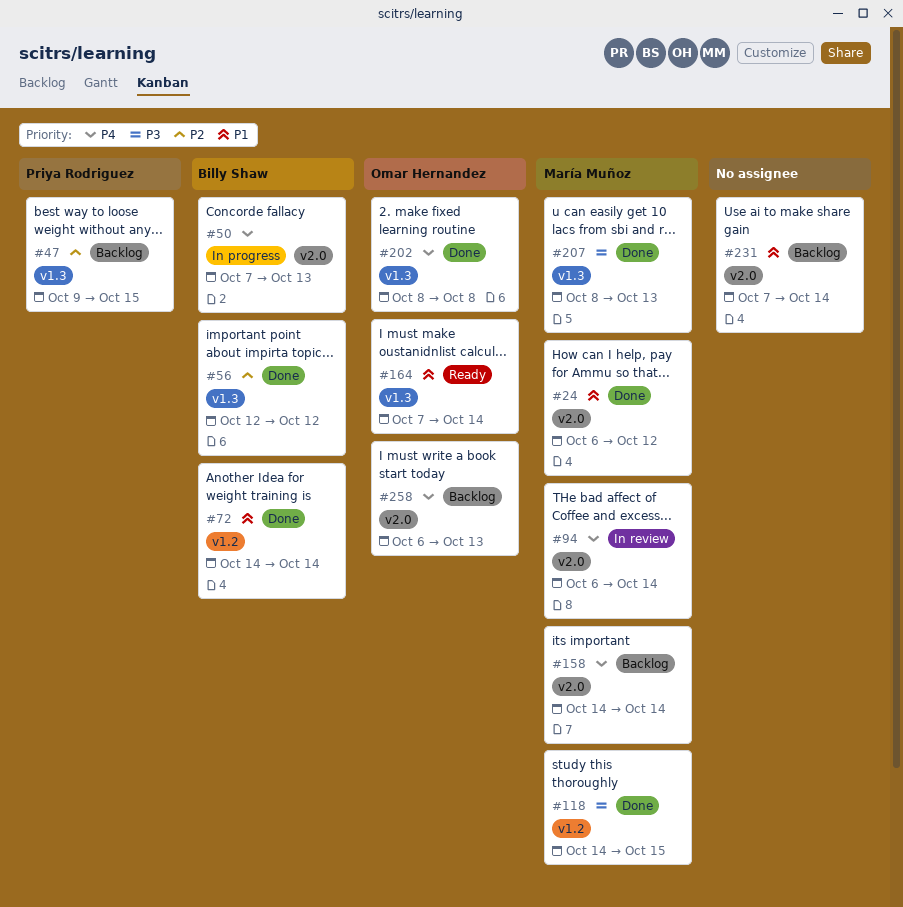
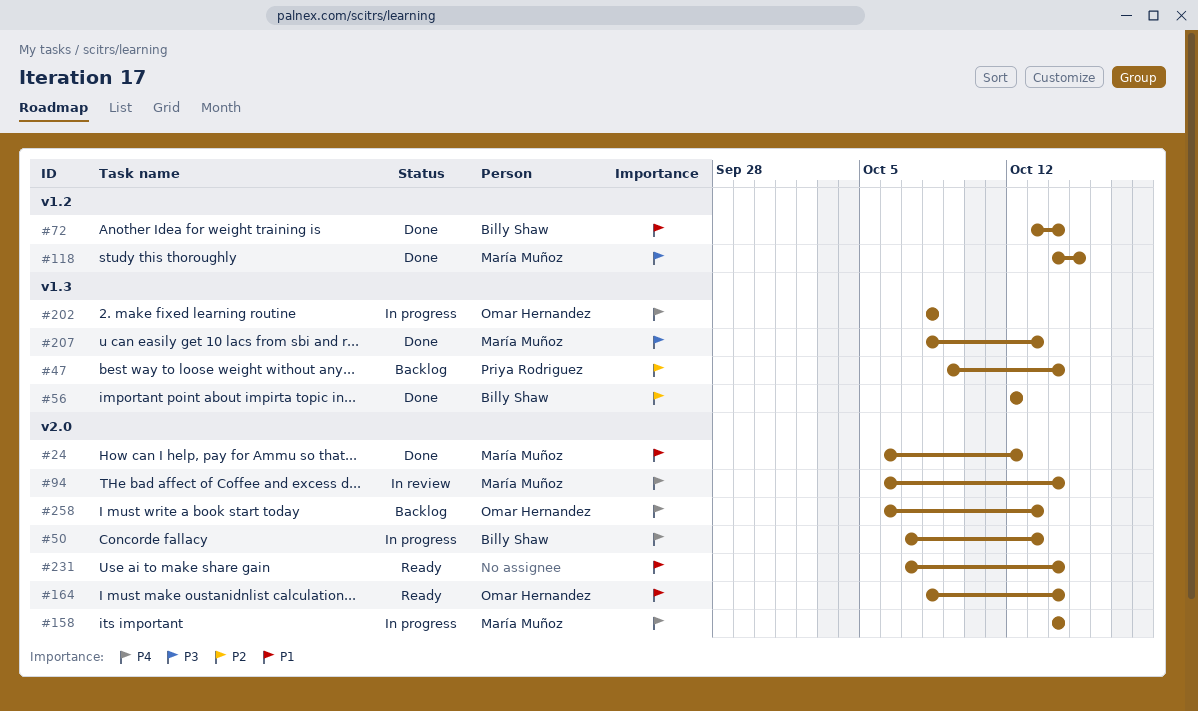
#47, due: Oct 15 -> Oct 14
#72, start: Oct 14 -> Oct 13
#158, status: Backlog -> In progress
#164, label: v1.3 -> v2.0
#164, start: Oct 7 -> Oct 8
#202, status: Done -> In progress
#231, status: Backlog -> Ready

